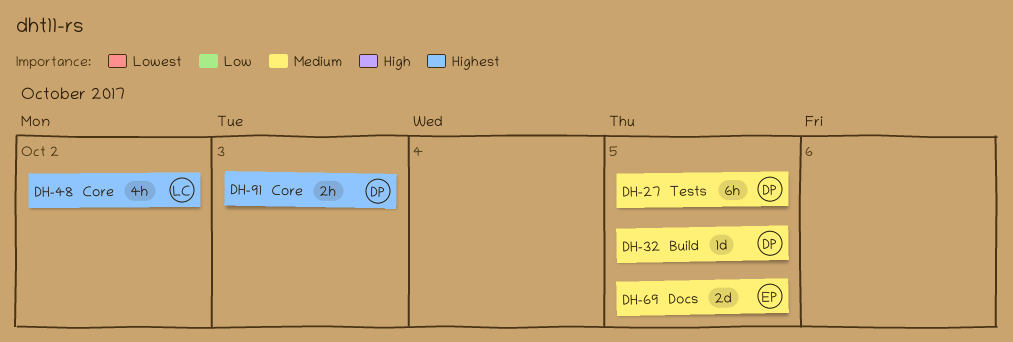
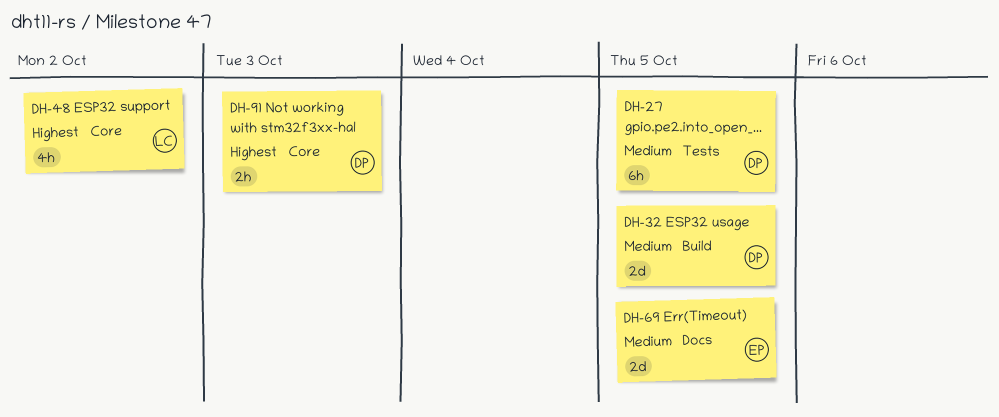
DH-32, estimate: 1d -> 2d

